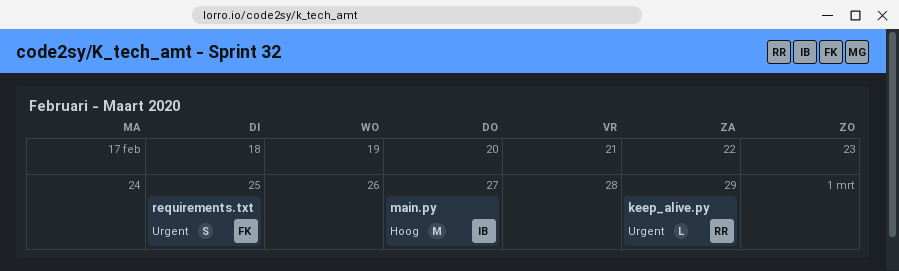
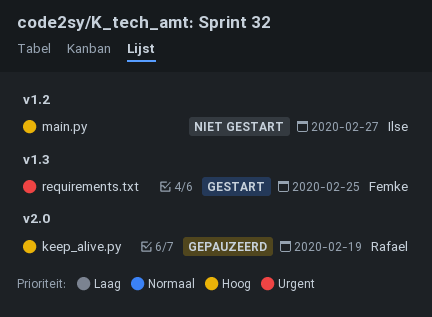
keep_alive.py, priority: Urgent -> Hoog
keep_alive.py, due: Feb 29 -> Feb 19

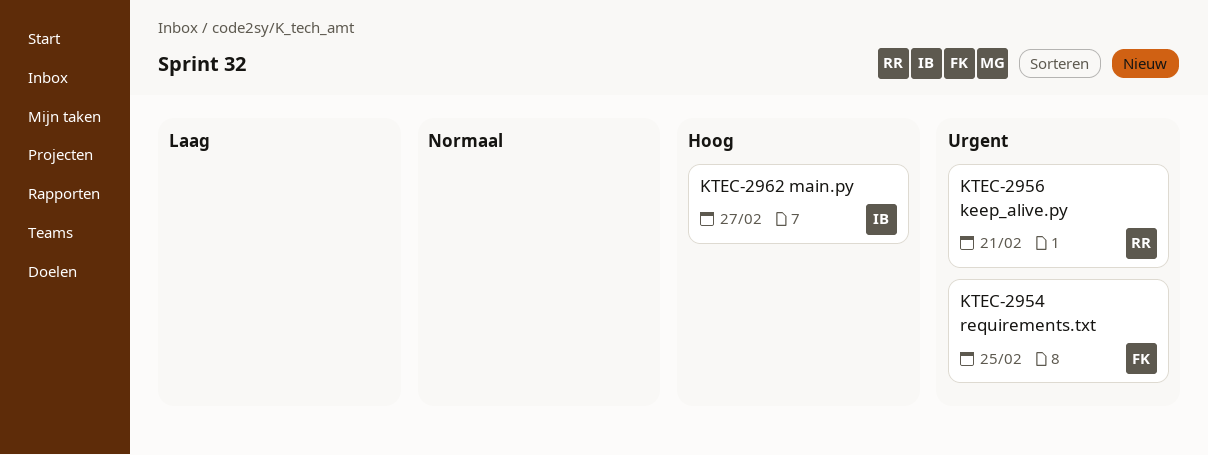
keep_alive.py, priority: Hoog -> Urgent
keep_alive.py, due: Feb 19 -> Feb 21

